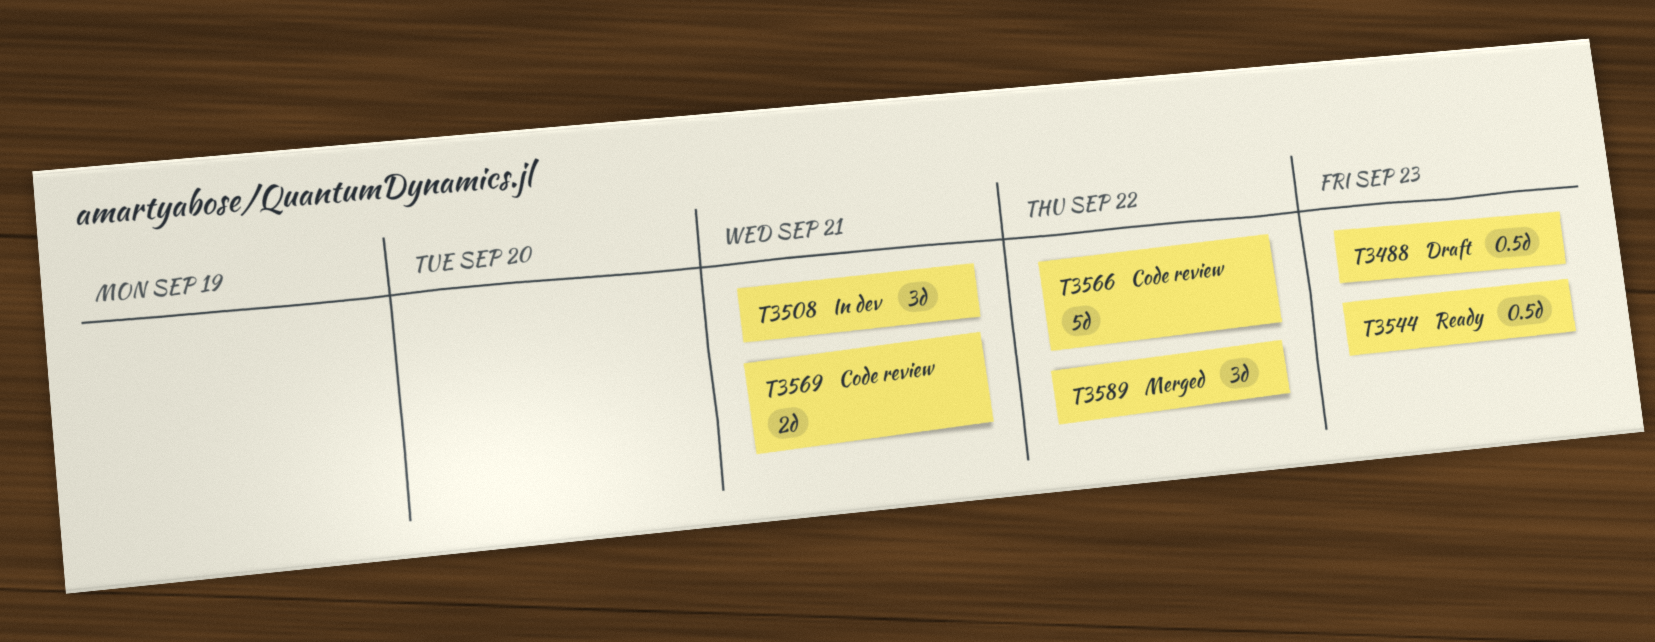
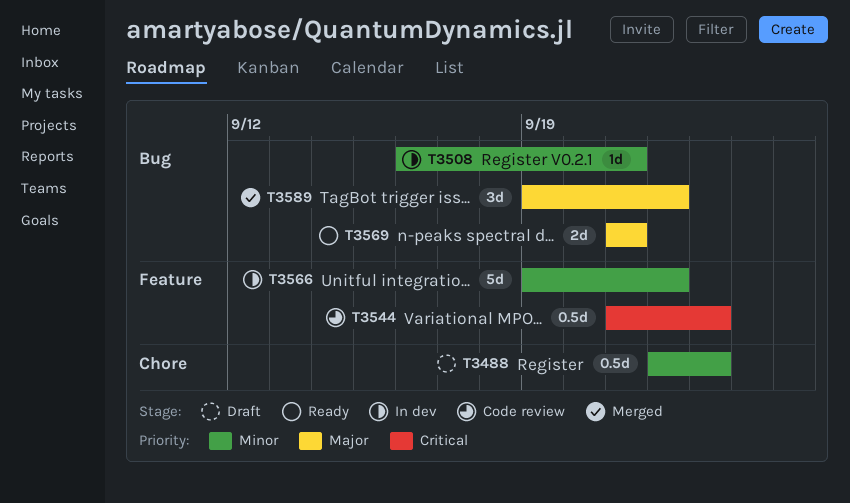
T3508, estimate: 3d -> 1d
T3544, status: Ready -> Code review
T3566, status: Code review -> In dev
T3569, status: Code review -> Ready

